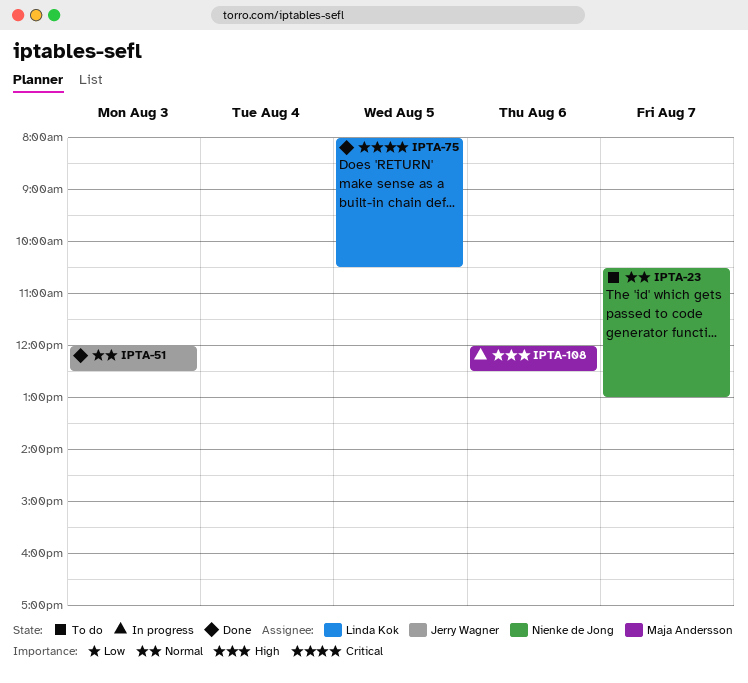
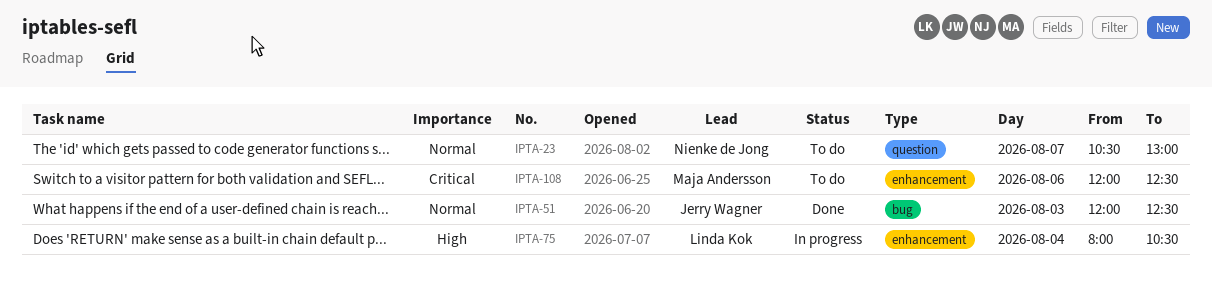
IPTA-75, status: Done -> In progress
IPTA-75, priority: Critical -> High
IPTA-75, day: Aug 5 -> Aug 4
IPTA-108, status: In progress -> To do
IPTA-108, priority: High -> Critical

